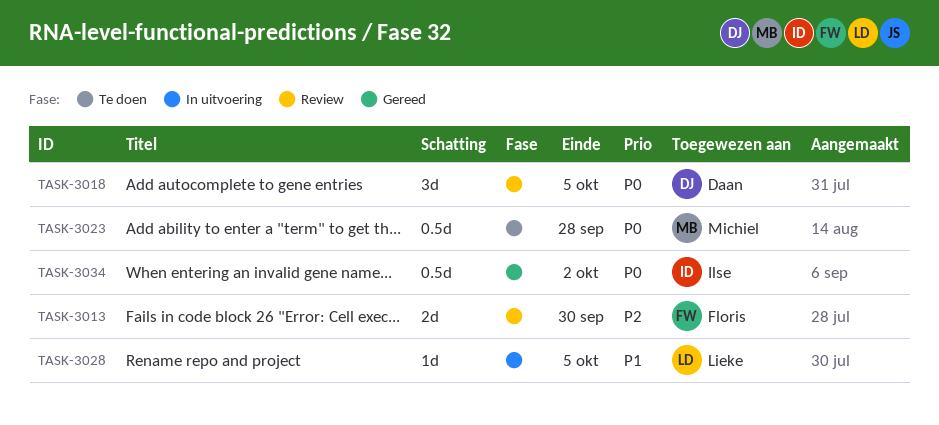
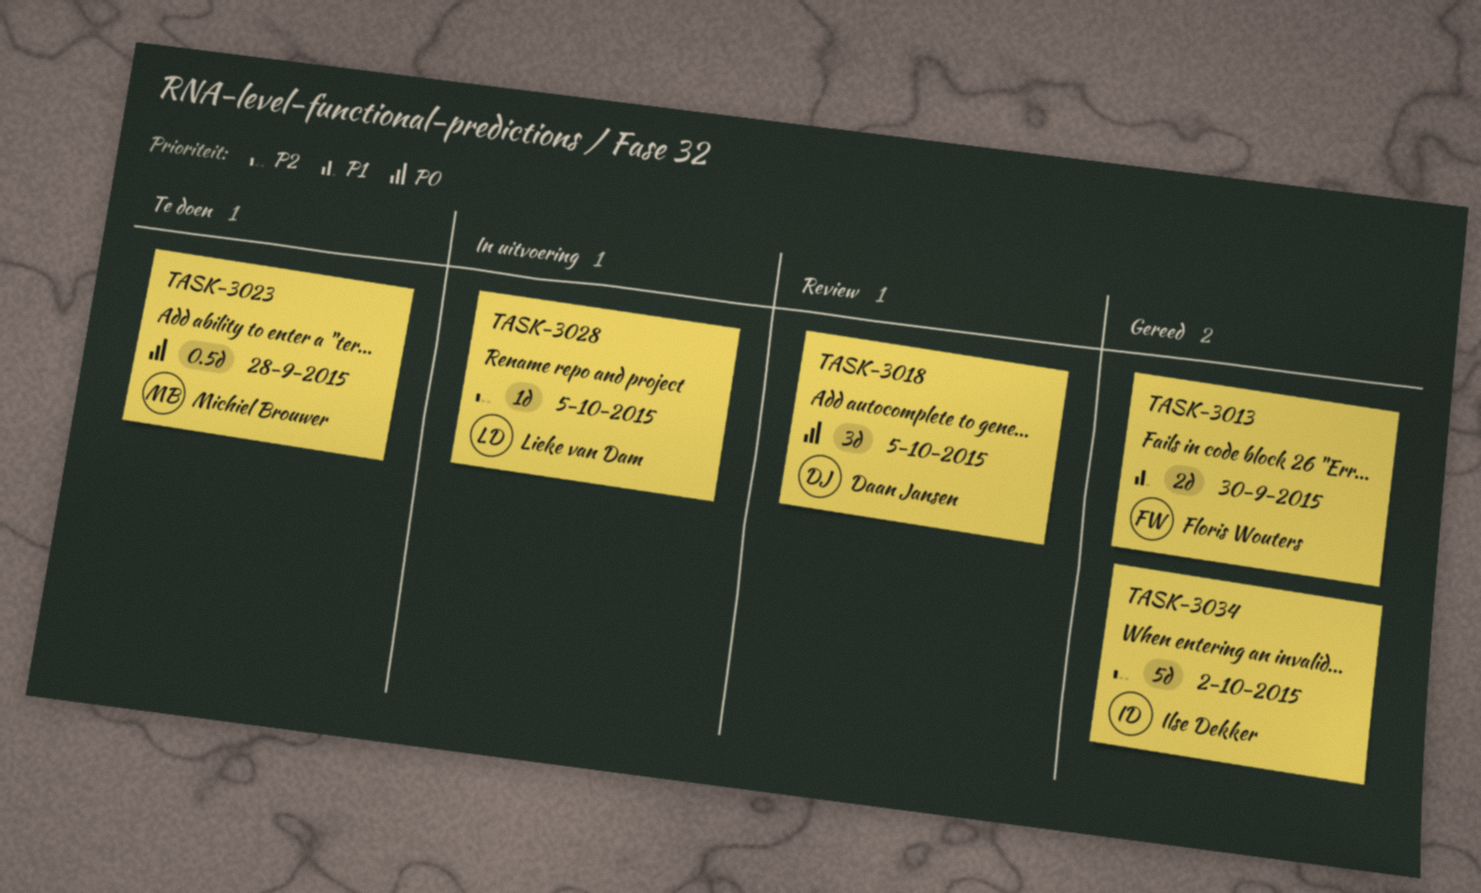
TASK-3013, status: Review -> Gereed
TASK-3013, priority: P2 -> P1
TASK-3028, priority: P1 -> P2
TASK-3034, priority: P0 -> P2
TASK-3034, estimate: 0.5d -> 5d

